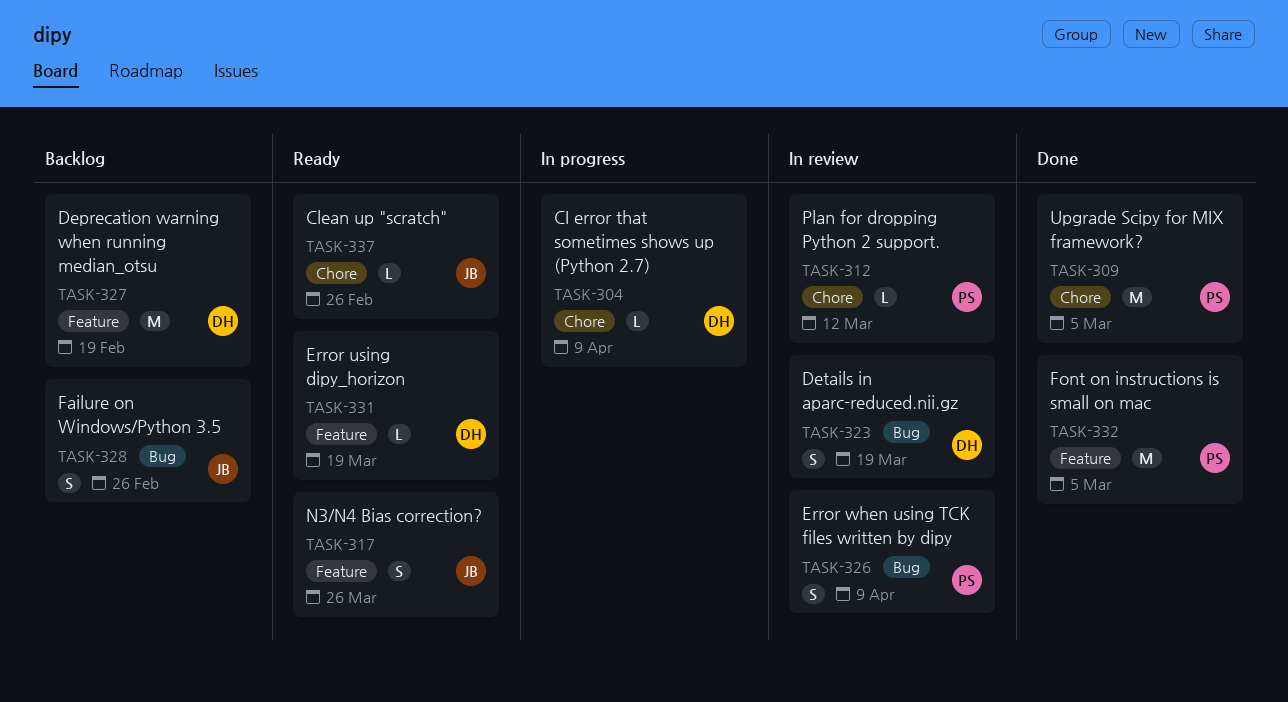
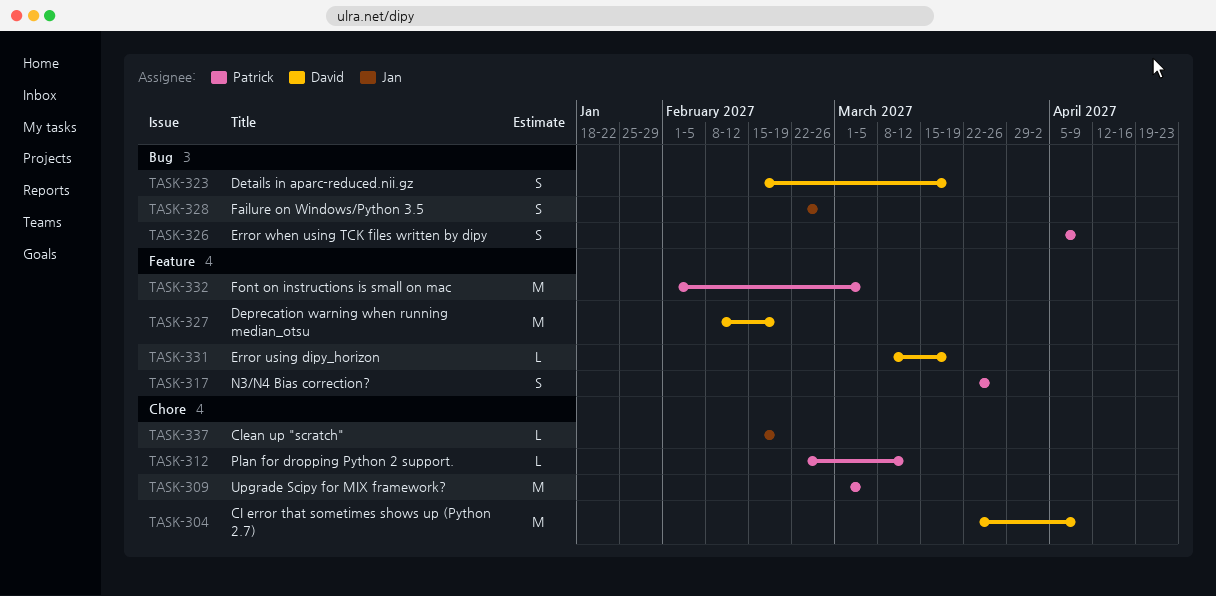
TASK-304, estimate: L -> M
TASK-317, owner: Jan -> Patrick
TASK-337, due: Feb 26 -> Feb 19

